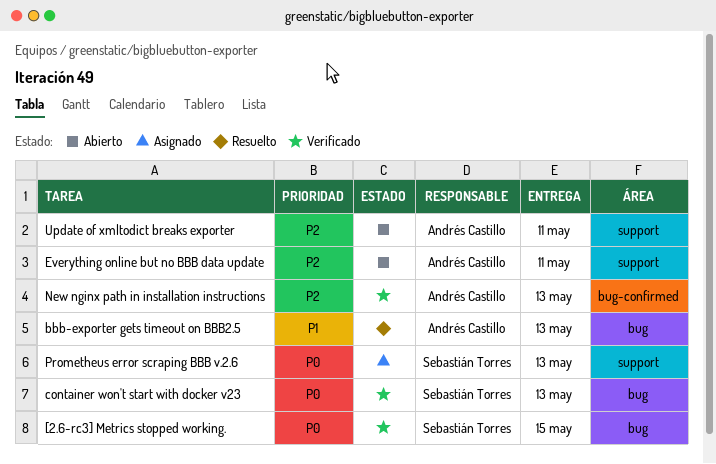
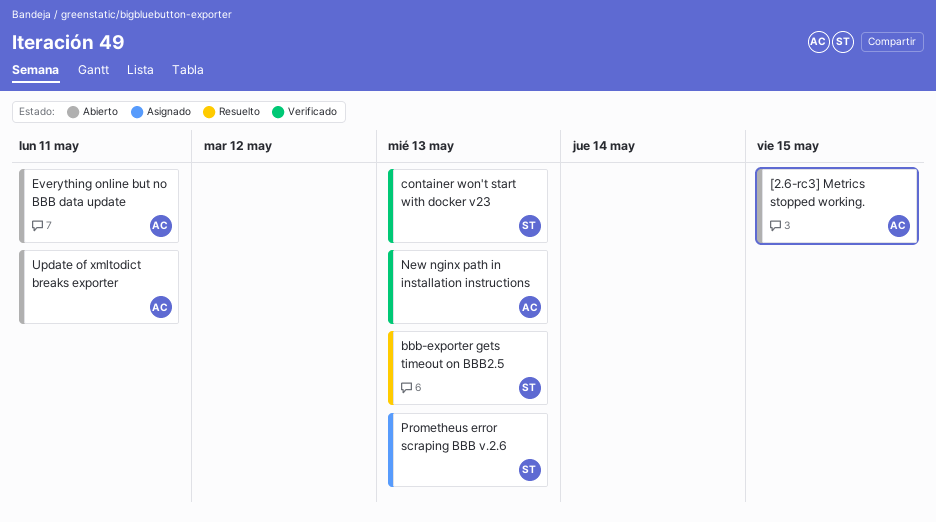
[2.6-rc3] Metrics stopped working., status: Verificado -> Abierto
[2.6-rc3] Metrics stopped working., owner: Sebastián Torres -> Andrés Castillo
bbb-exporter gets timeout on BBB2.5, owner: Andrés Castillo -> Sebastián Torres

